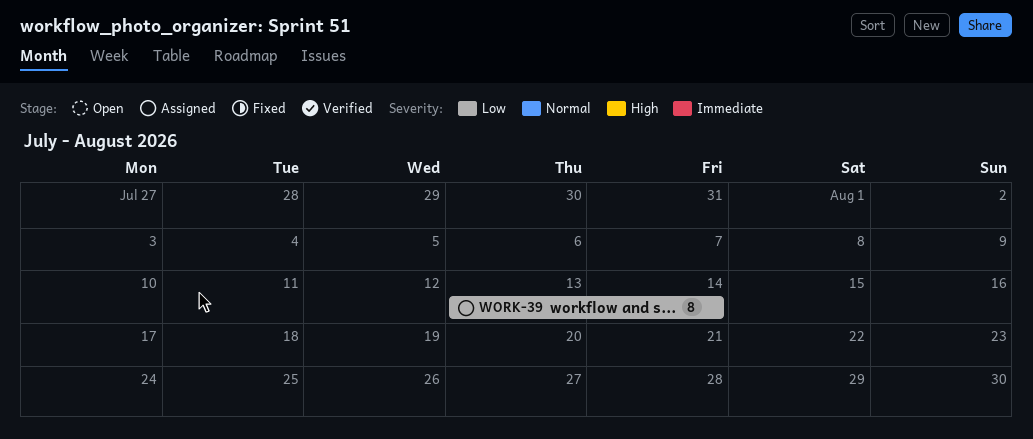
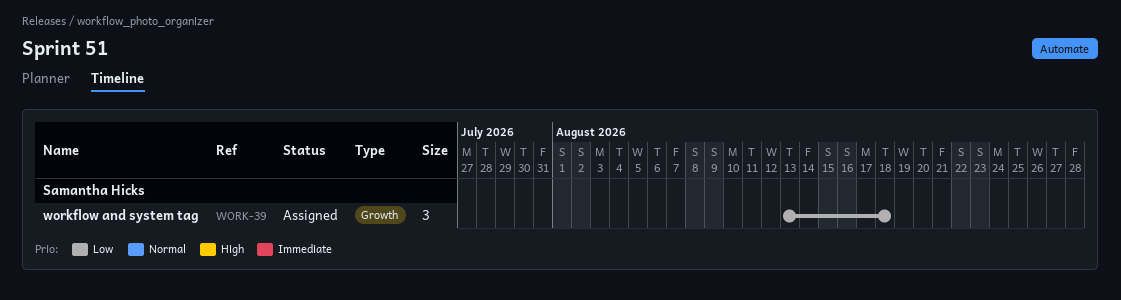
WORK-39, estimate: 8 -> 3
WORK-39, due: Aug 14 -> Aug 18

